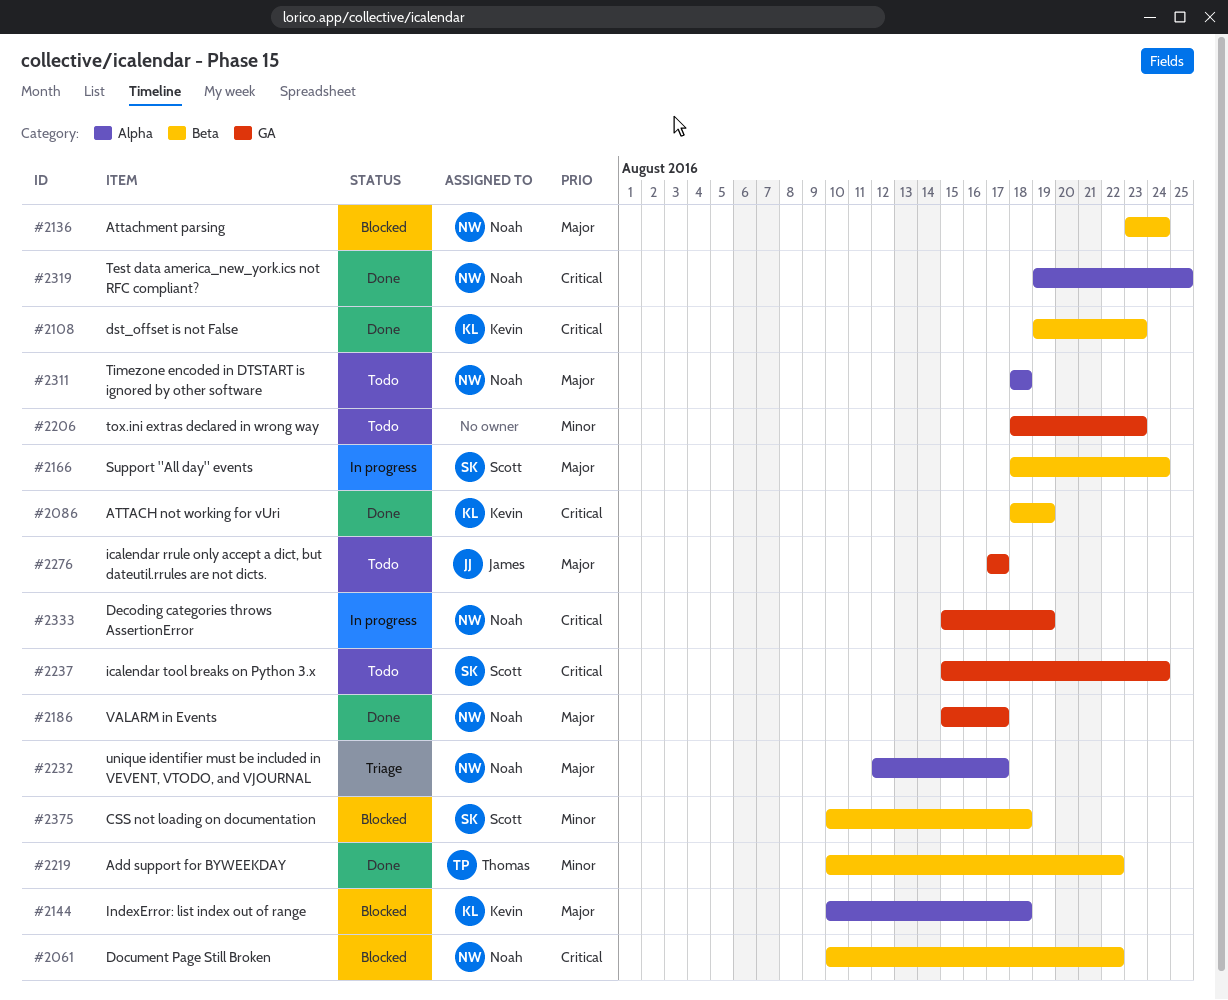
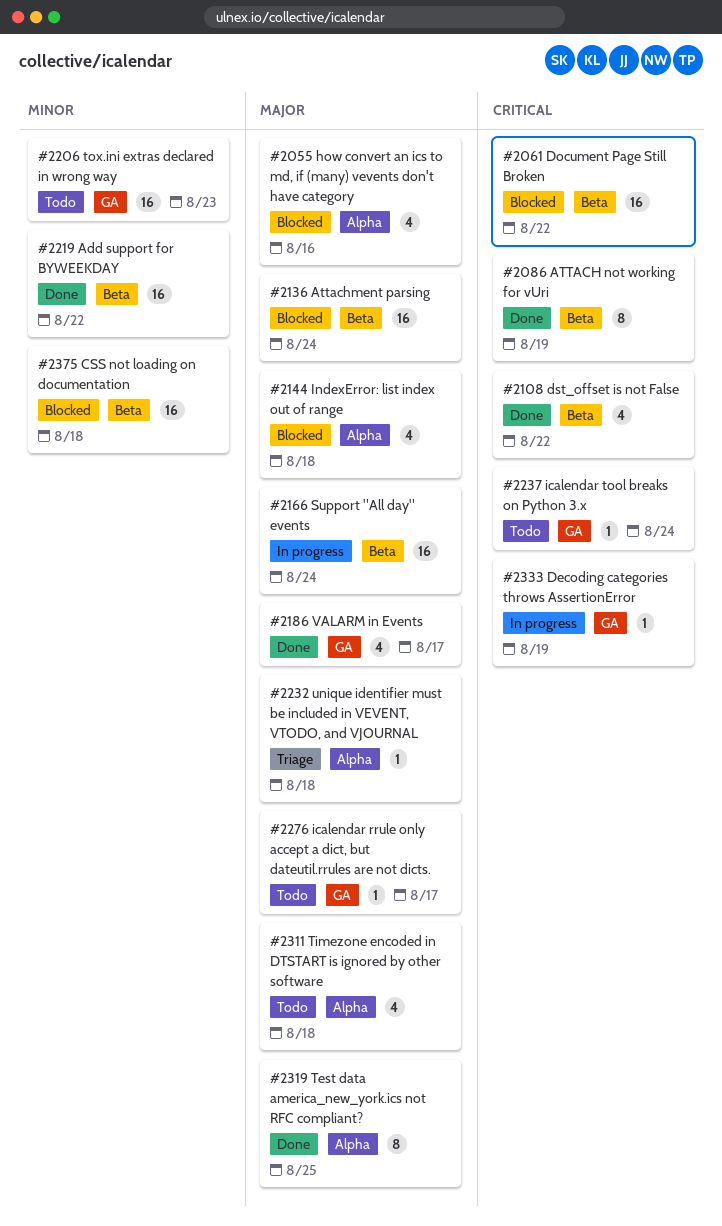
#2055: none -> present
#2108, due: Aug 23 -> Aug 22
#2232, due: Aug 17 -> Aug 18
#2319, priority: Critical -> Major

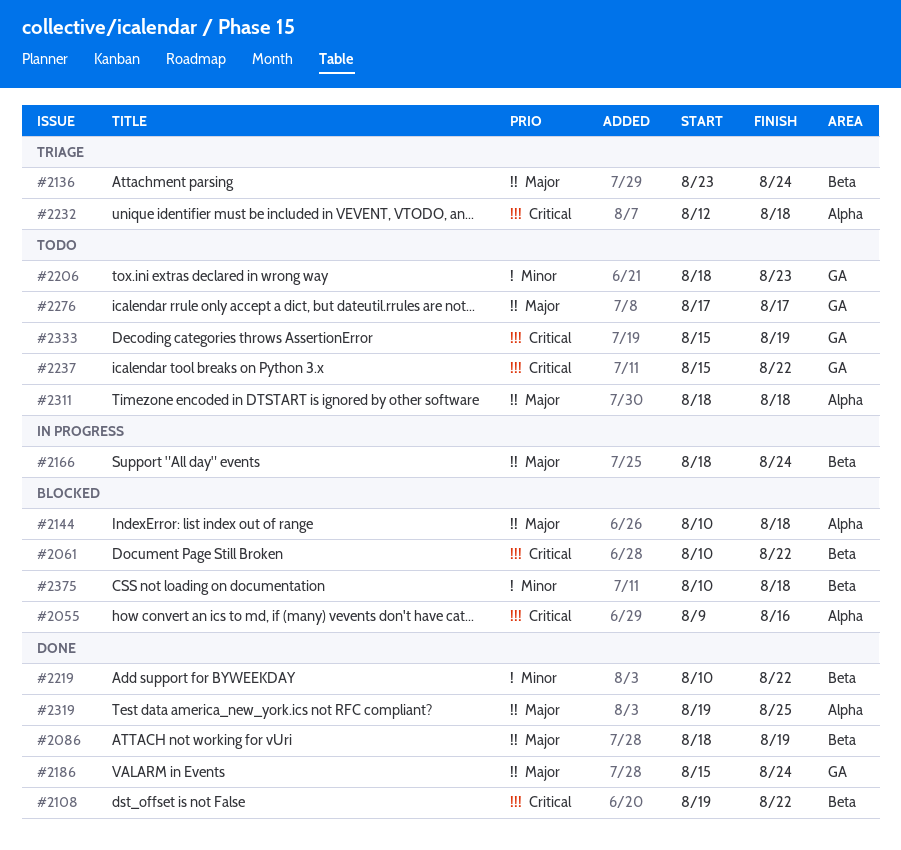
#2055, priority: Major -> Critical
#2086, priority: Critical -> Major
#2136, status: Blocked -> Triage
#2186, due: Aug 17 -> Aug 24
#2232, priority: Major -> Critical
#2237, due: Aug 24 -> Aug 22
#2333, status: In progress -> Todo

